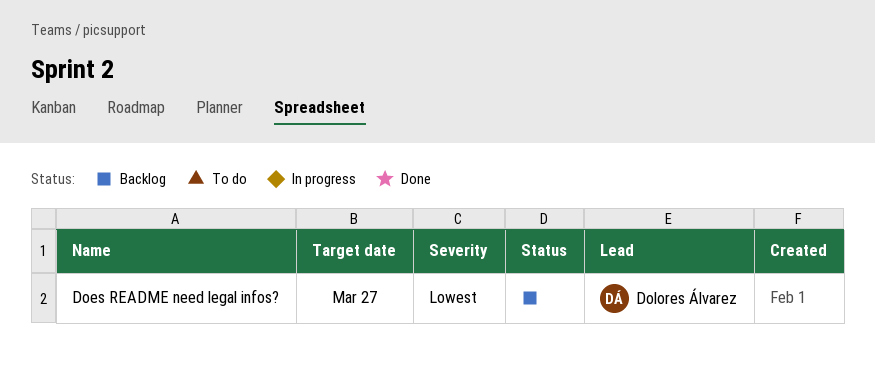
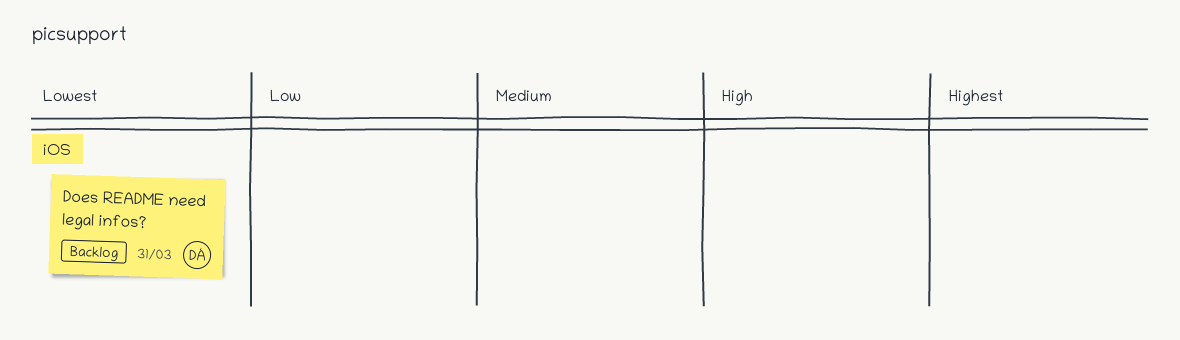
Does README need legal infos?, due: Mar 27 -> Mar 31

